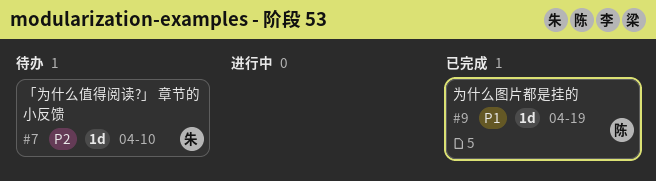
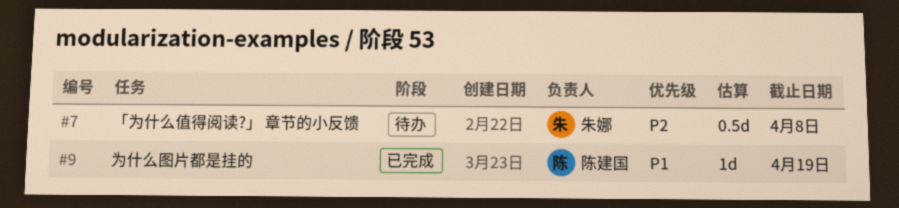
#7, estimate: 1d -> 0.5d
#7, due: Apr 10 -> Apr 8

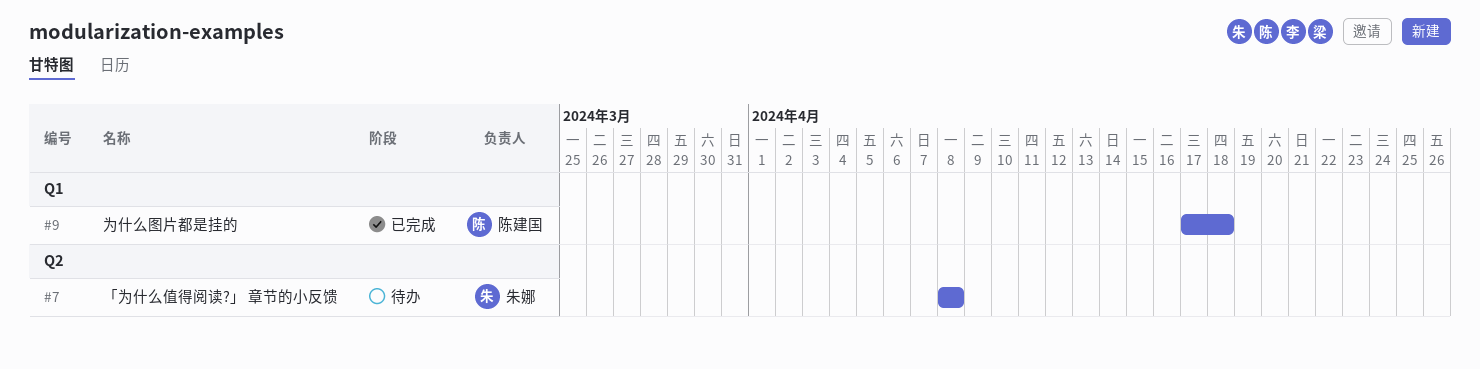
#9, due: Apr 19 -> Apr 18

